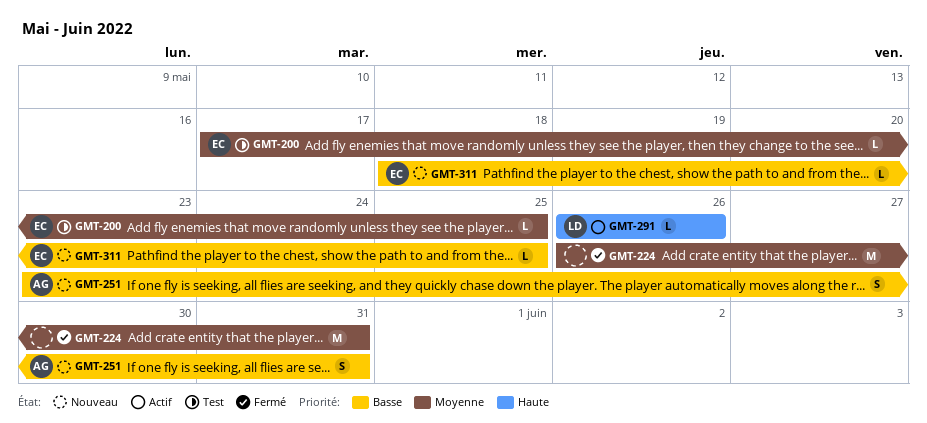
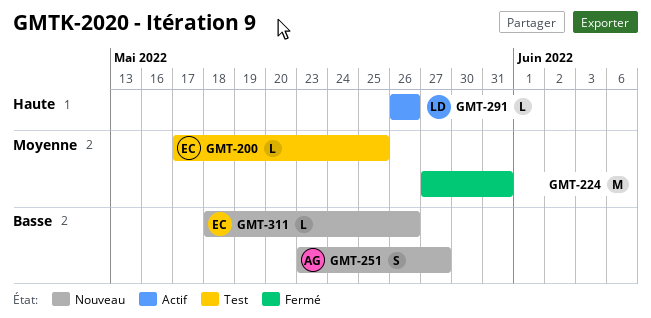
GMT-224, start: May 26 -> May 27
GMT-251, due: May 31 -> May 27
GMT-311, due: May 25 -> May 26

